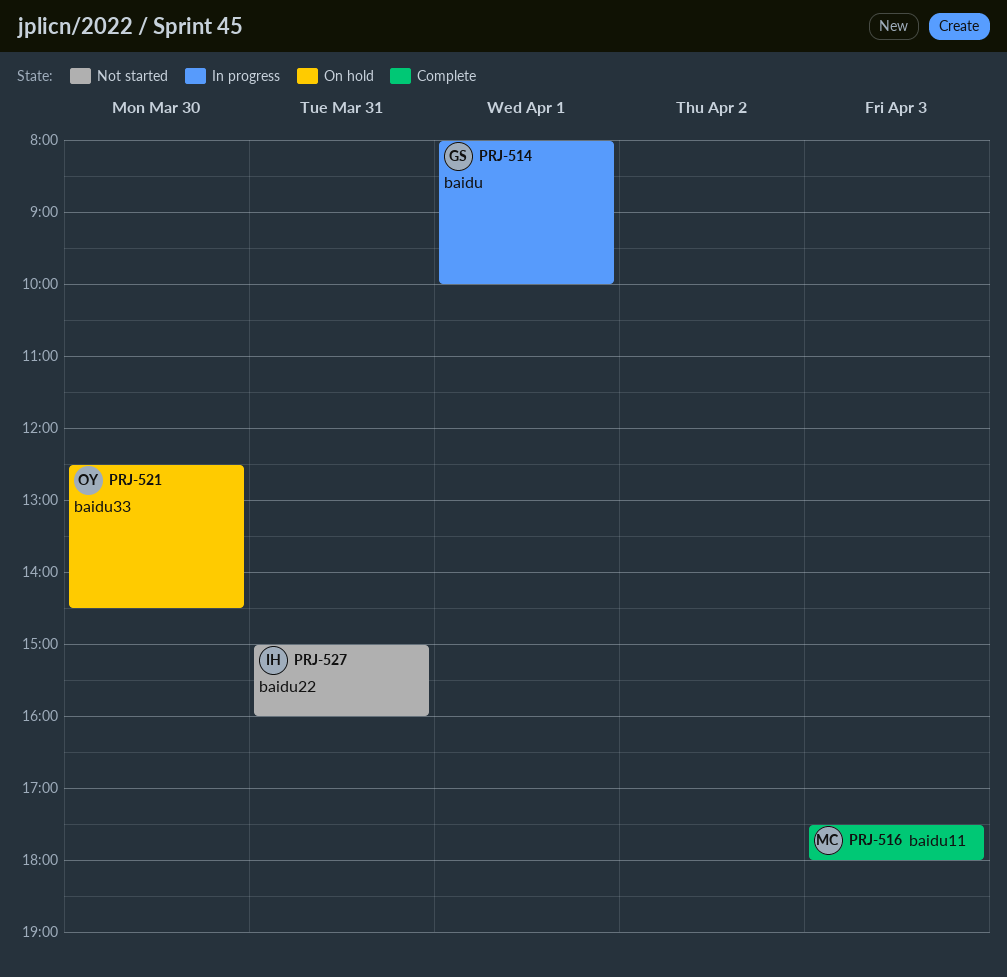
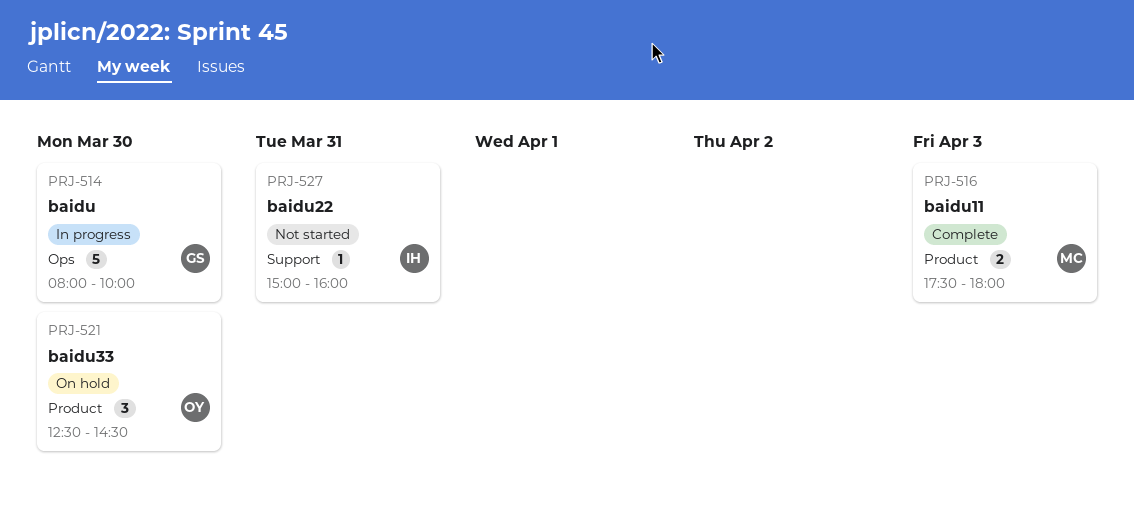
PRJ-514, day: Apr 1 -> Mar 30

